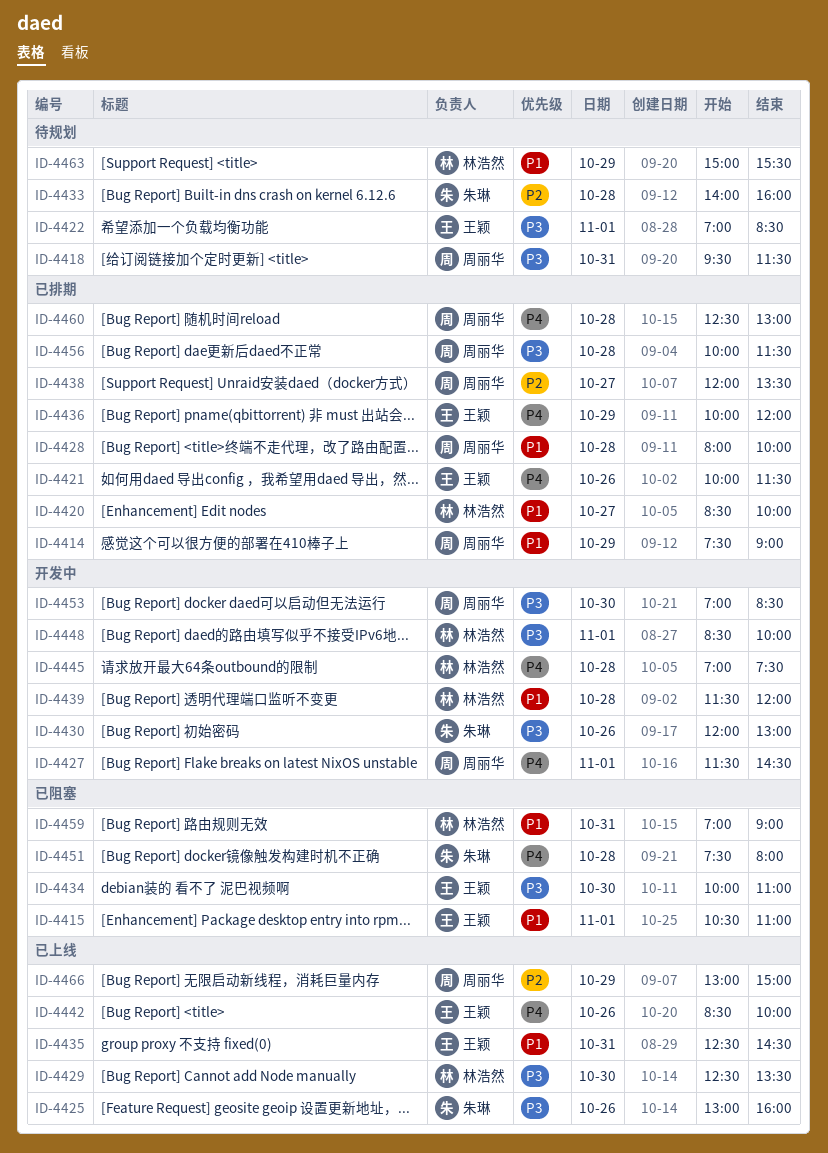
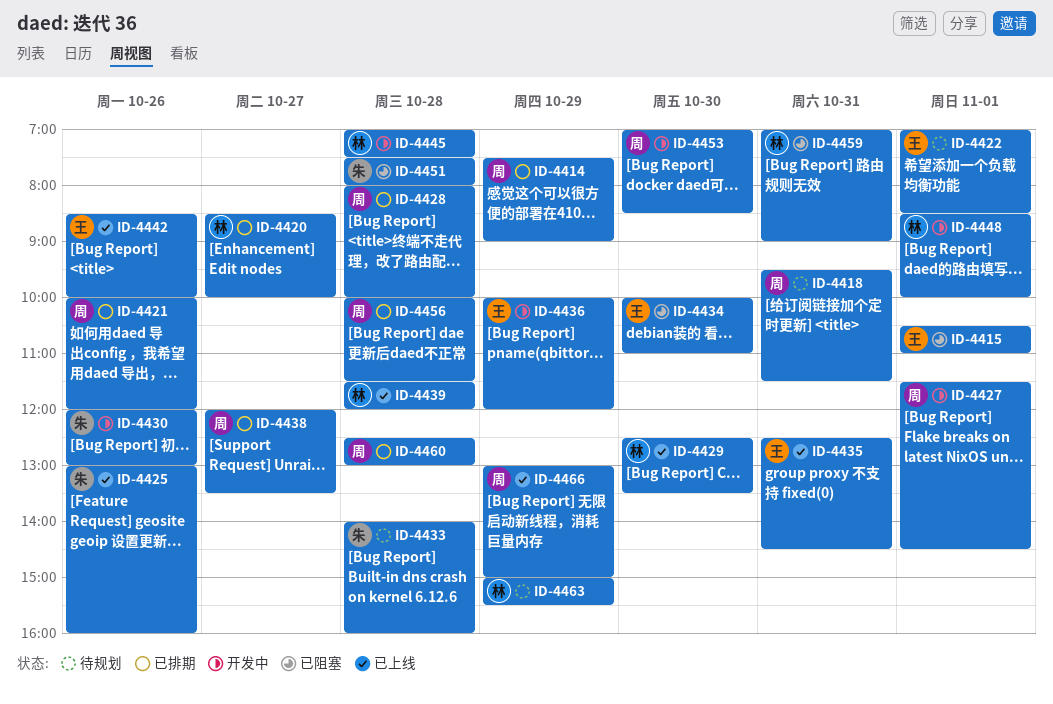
ID-4421, owner: 王颖 -> 周丽华
ID-4421, ends: 11:30 -> 12:00
ID-4436, status: 已排期 -> 开发中
ID-4439, status: 开发中 -> 已上线

